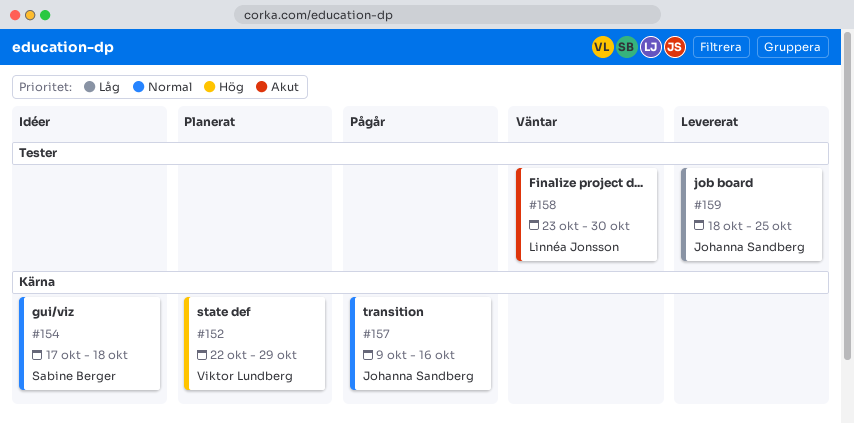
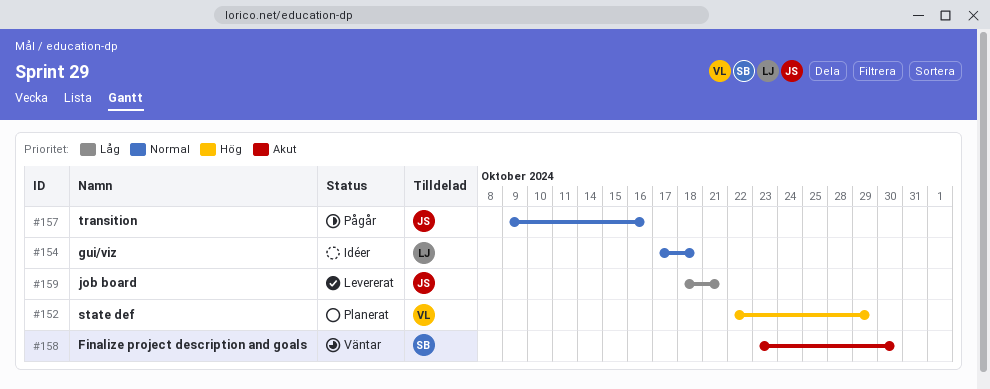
#154, owner: Sabine Berger -> Linnéa Jonsson
#158, owner: Linnéa Jonsson -> Sabine Berger
#159, due: Oct 25 -> Oct 21

